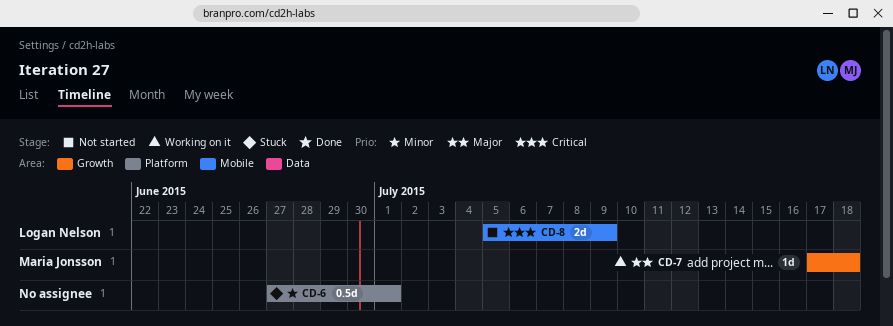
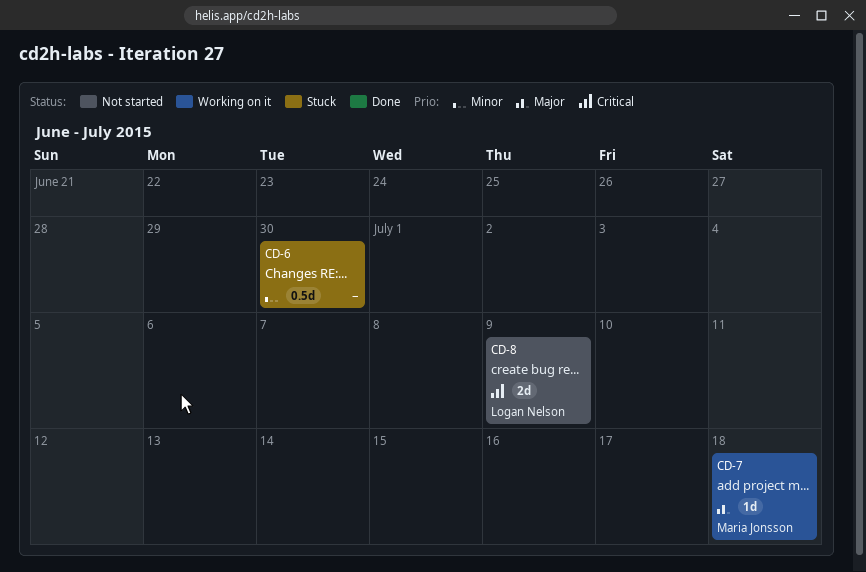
CD-6, due: Jul 1 -> Jun 30

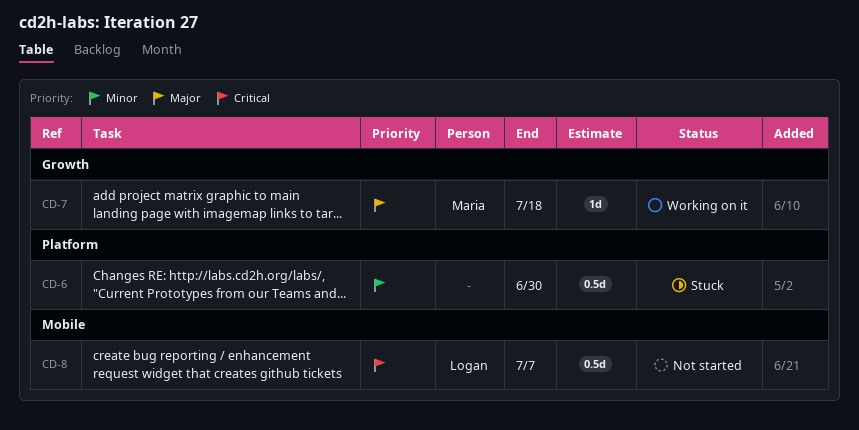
CD-8, estimate: 2d -> 0.5d
CD-8, due: Jul 9 -> Jul 7

